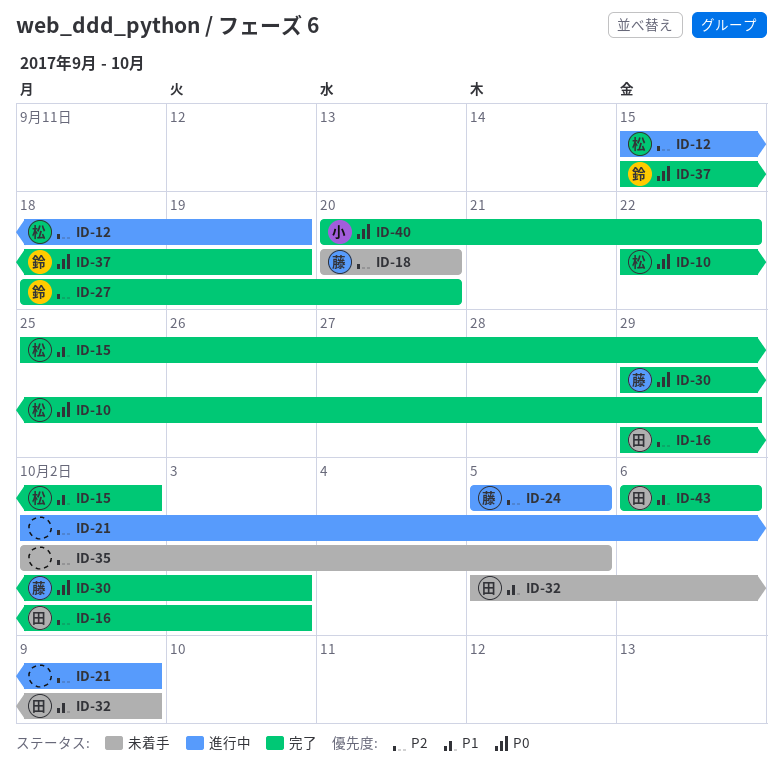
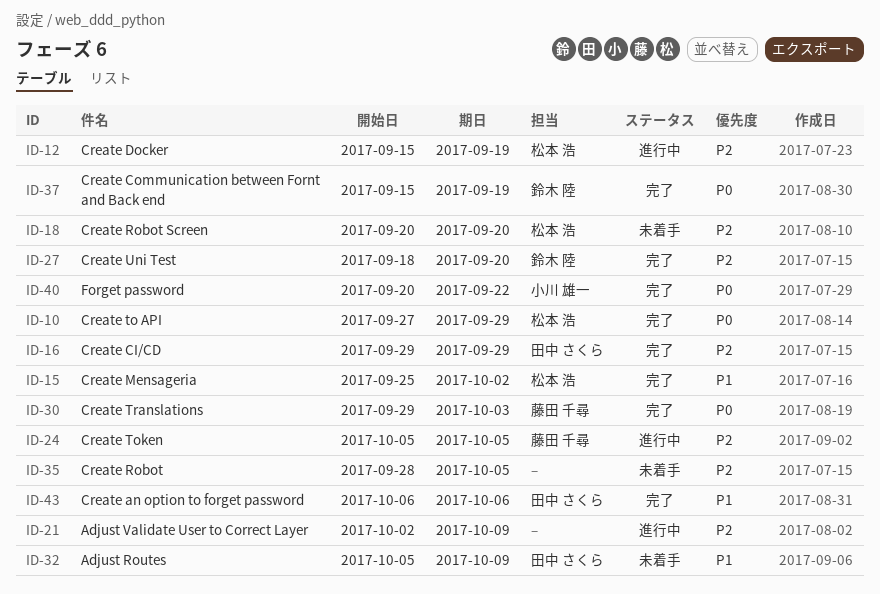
ID-10, start: Sep 22 -> Sep 27
ID-16, due: Oct 3 -> Sep 29
ID-18, owner: 藤田 千尋 -> 松本 浩
ID-35, start: Oct 2 -> Sep 28

